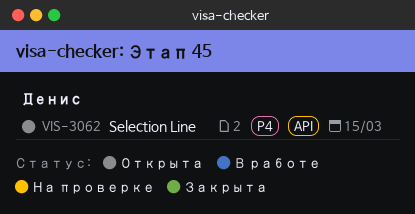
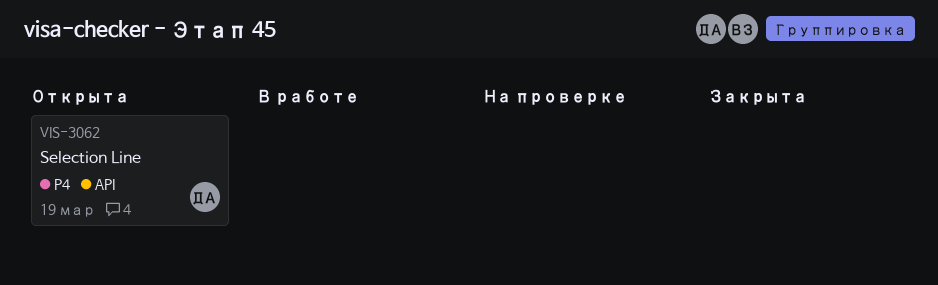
VIS-3062, due: Mar 15 -> Mar 19

